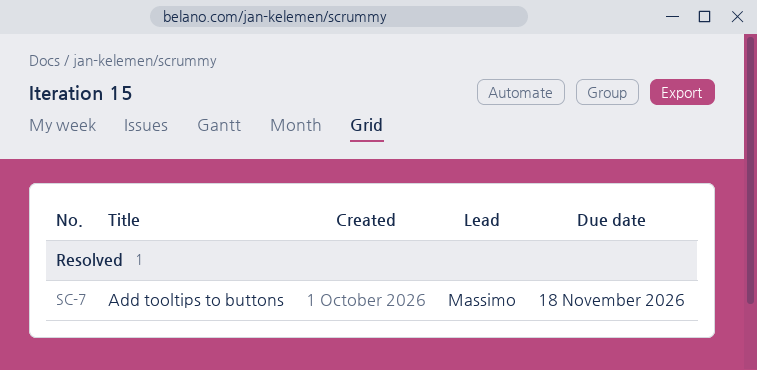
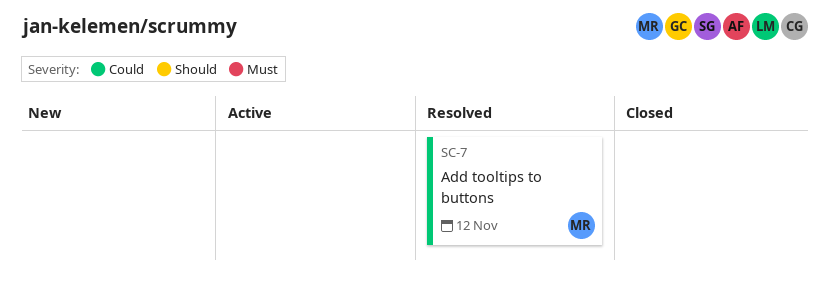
SC-7, due: Nov 18 -> Nov 12

